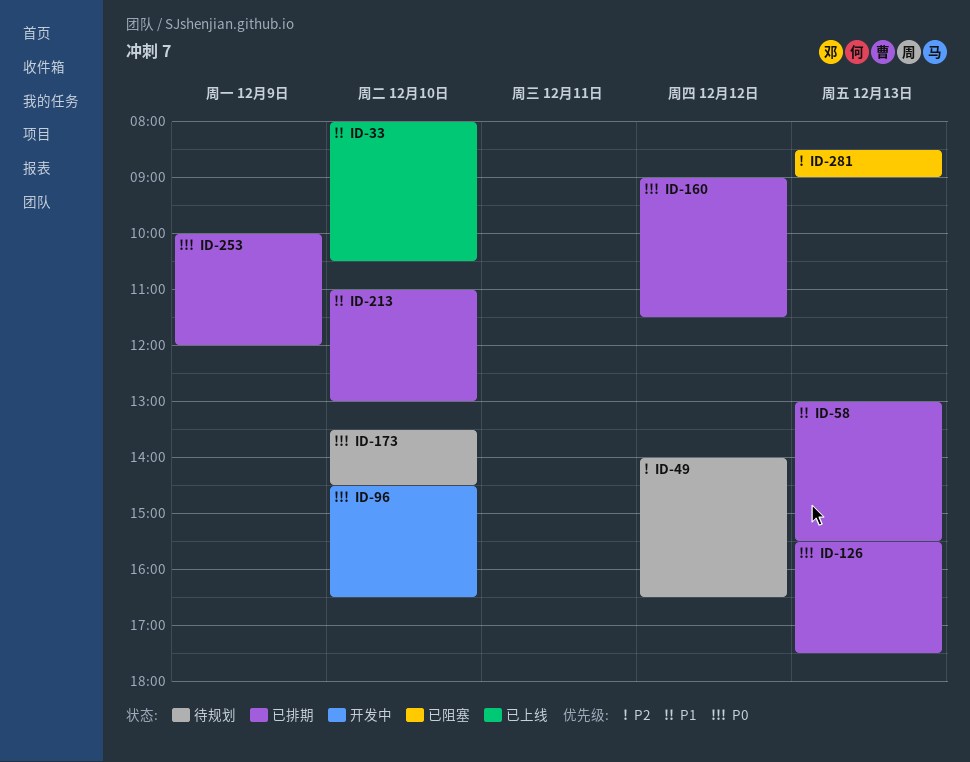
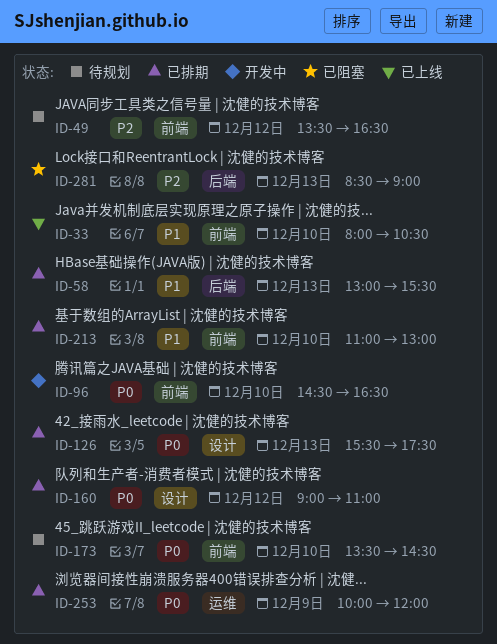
ID-49, begins: 14:00 -> 13:30
ID-160, ends: 11:30 -> 11:00

